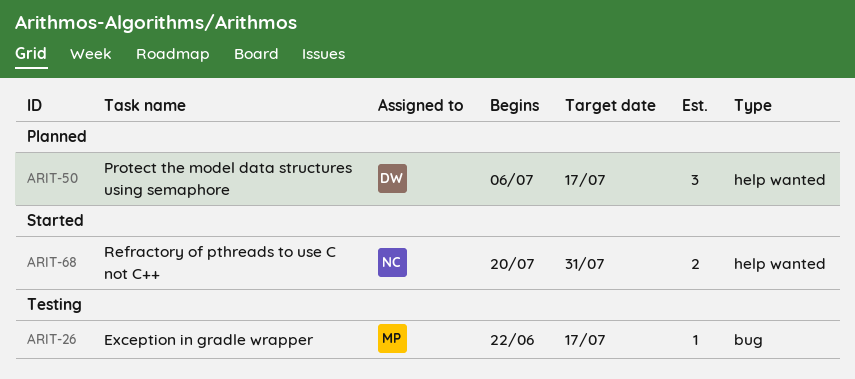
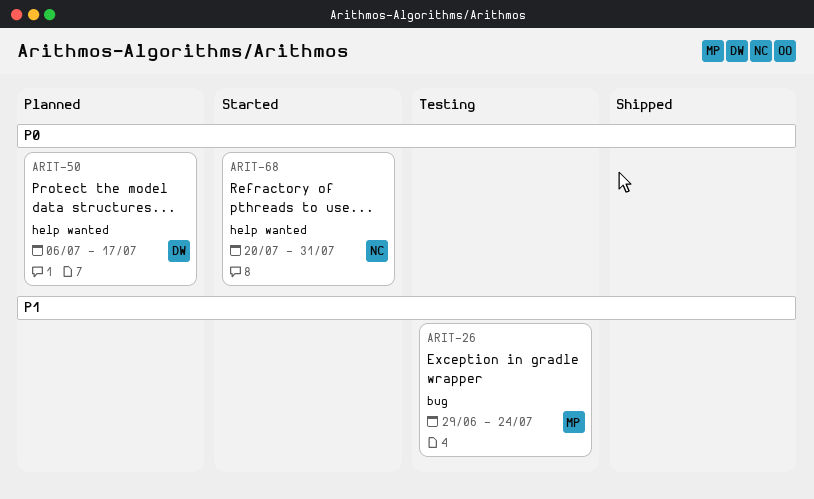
ARIT-26, start: Jun 22 -> Jun 29
ARIT-26, due: Jul 17 -> Jul 24

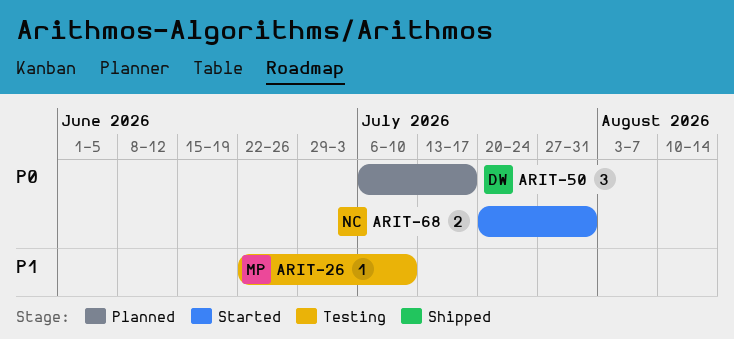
ARIT-26, start: Jun 29 -> Jun 22
ARIT-26, due: Jul 24 -> Jul 10

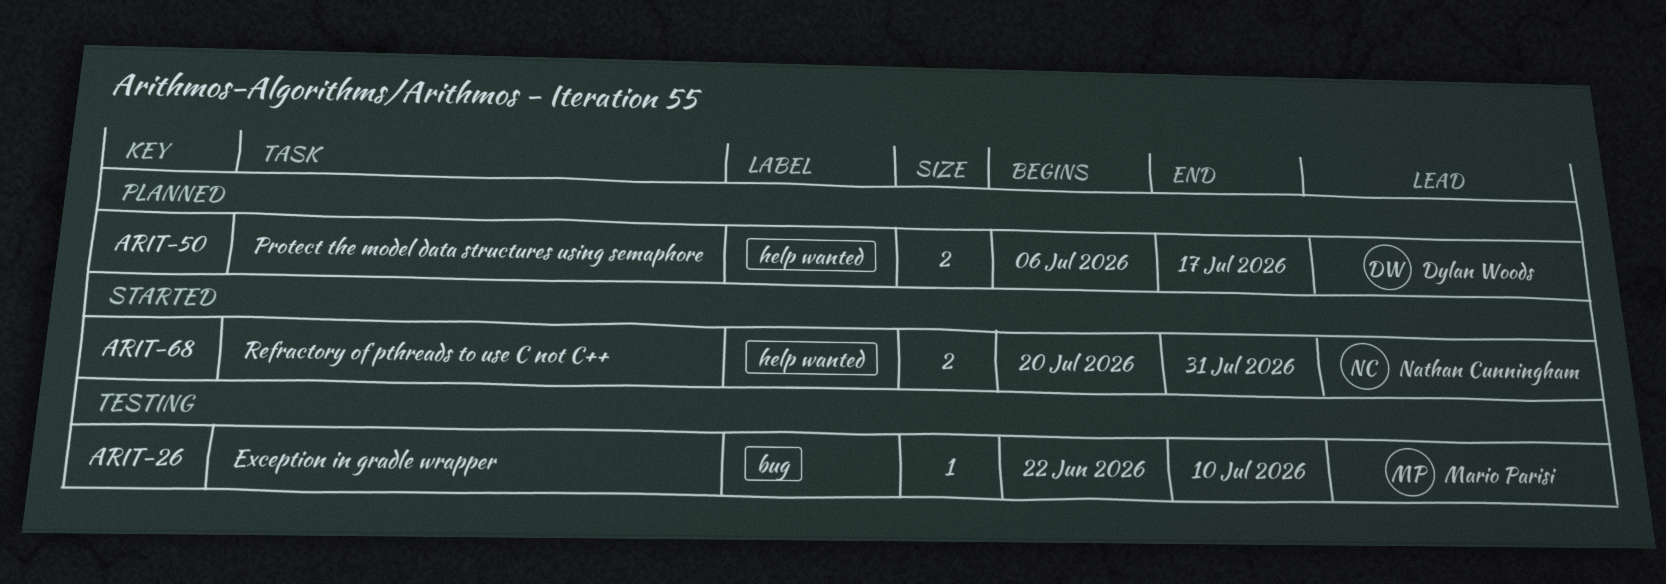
ARIT-50, estimate: 3 -> 2

